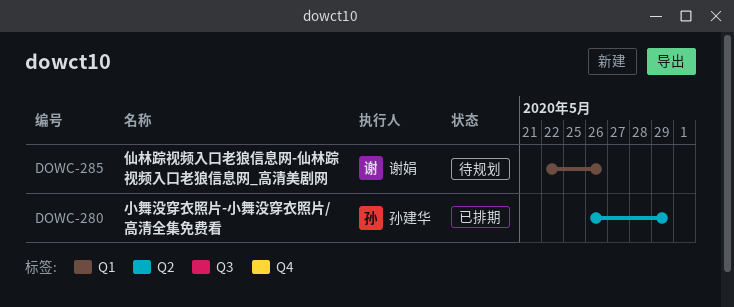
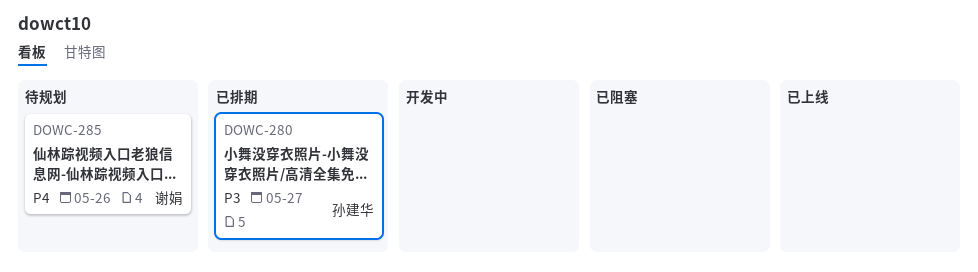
DOWC-280, due: May 29 -> May 27

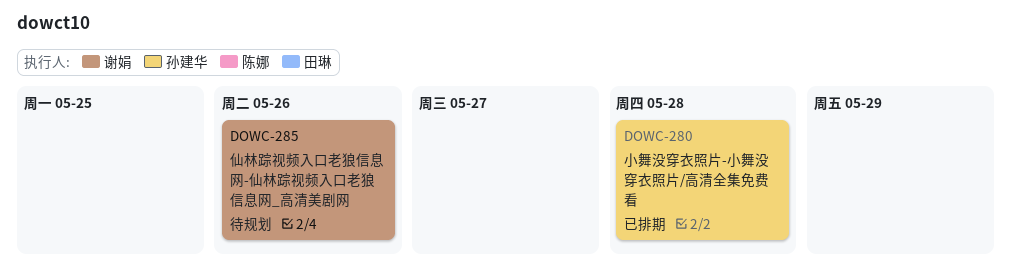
DOWC-280, due: May 27 -> May 28

